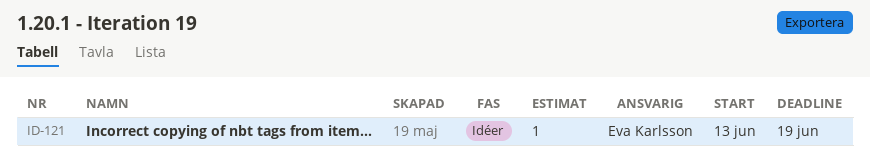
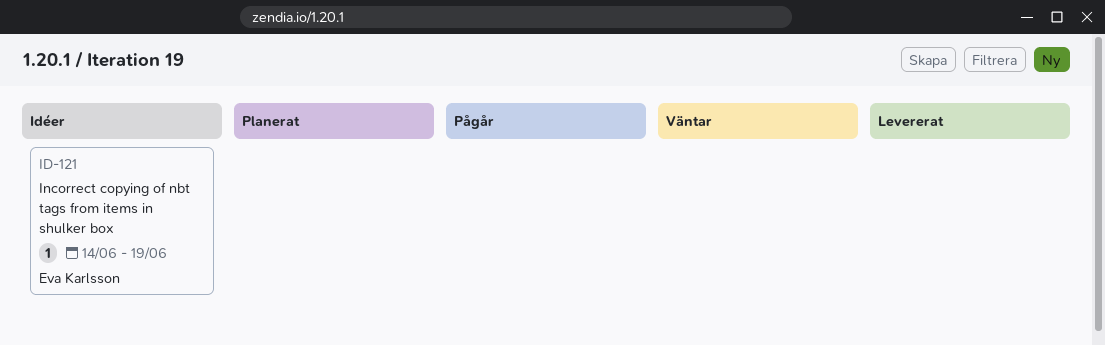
ID-121, start: Jun 13 -> Jun 14

